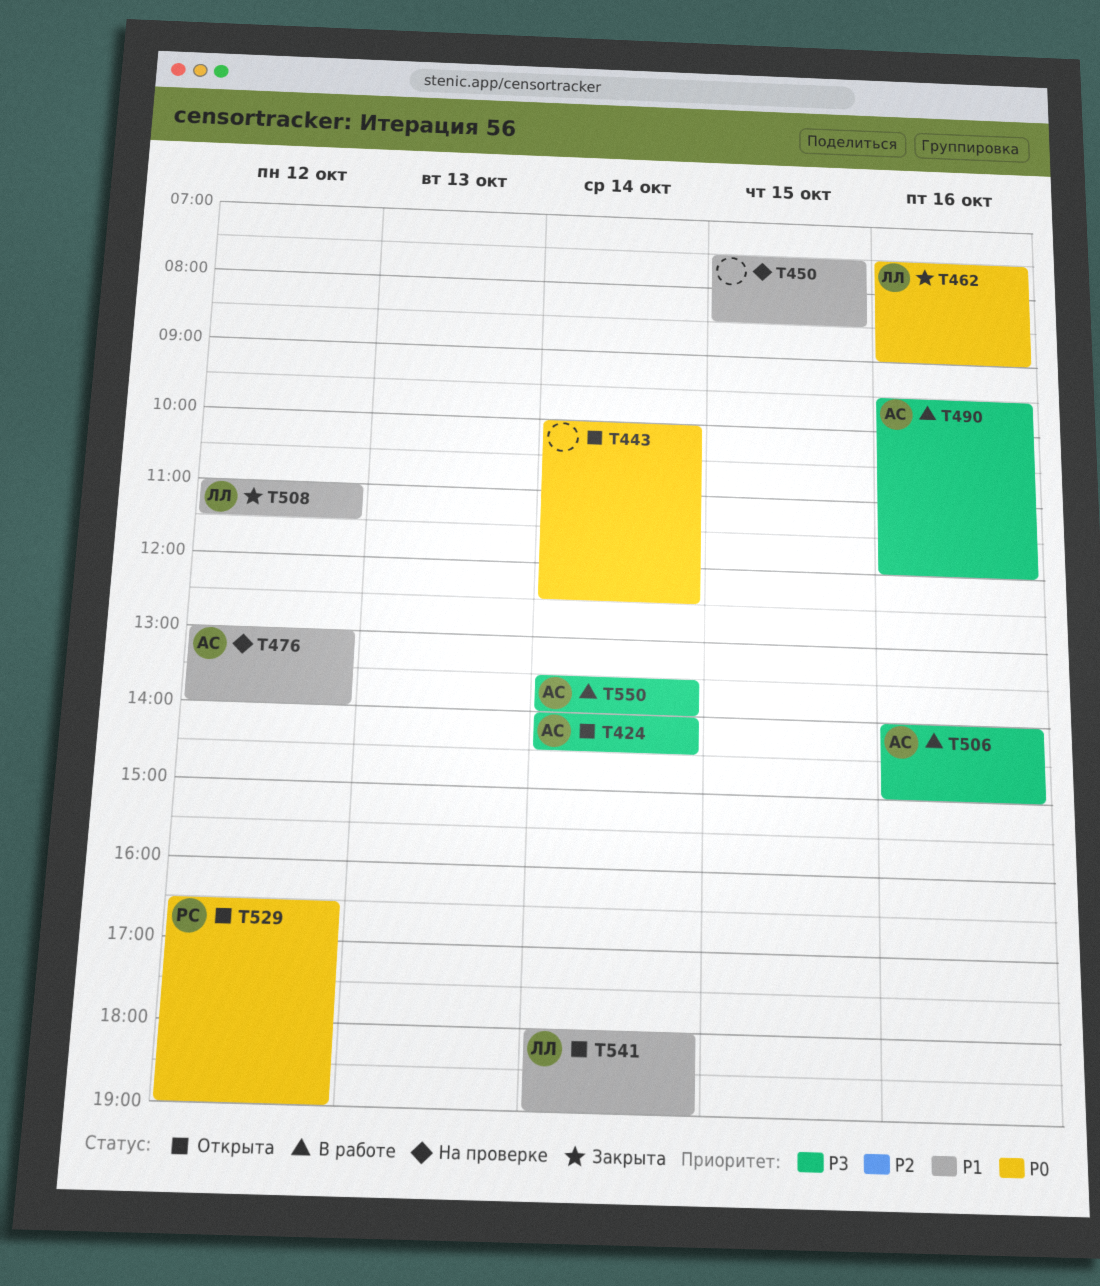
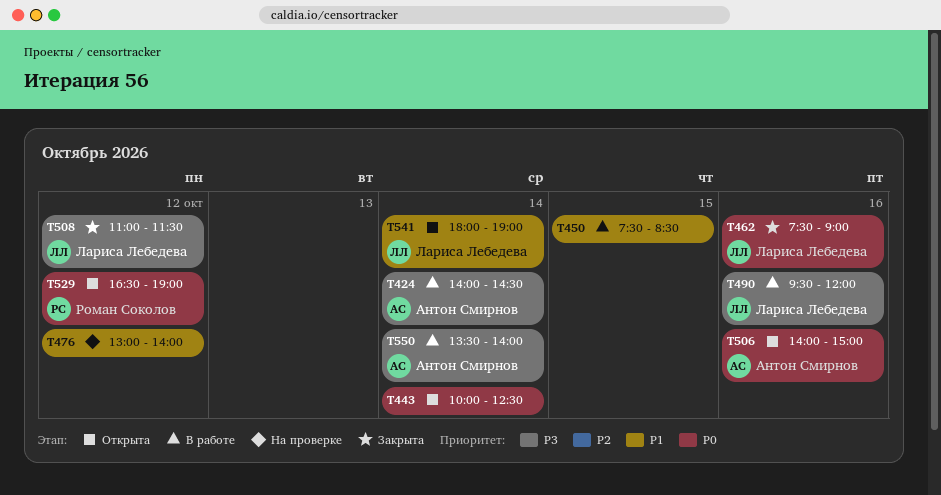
T424, status: Открыта -> В работе
T450, status: На проверке -> В работе
T476, owner: Антон Смирнов -> none
T490, owner: Антон Смирнов -> Лариса Лебедева
T506, status: В работе -> Открыта
T506, priority: P3 -> P0
T508, priority: P1 -> P3

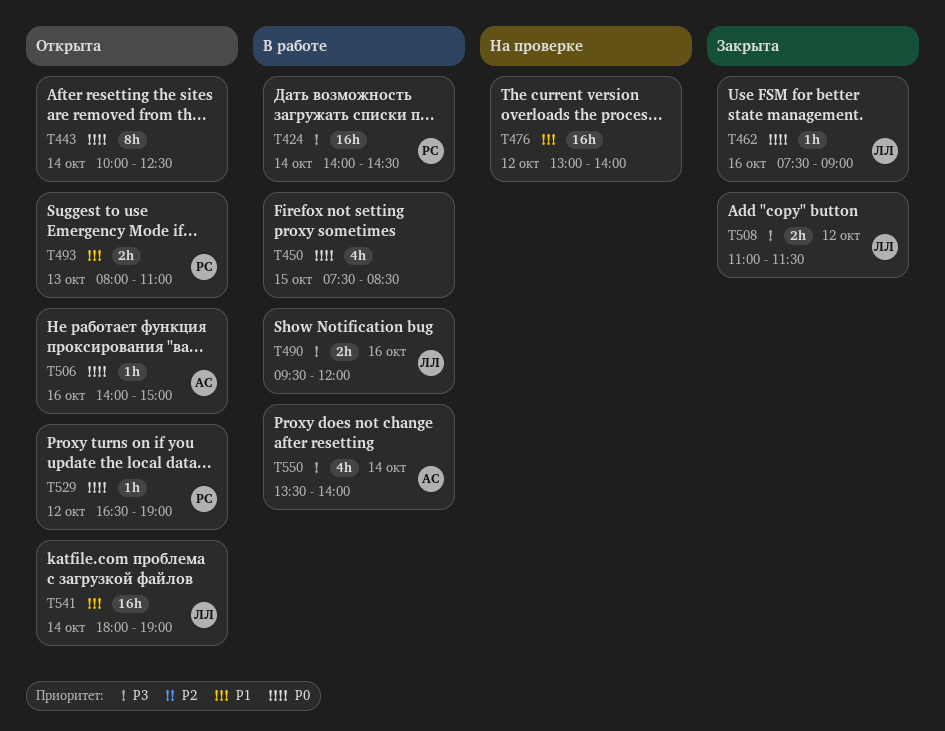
T424, owner: Антон Смирнов -> Роман Соколов
T450, priority: P1 -> P0
T493: none -> present

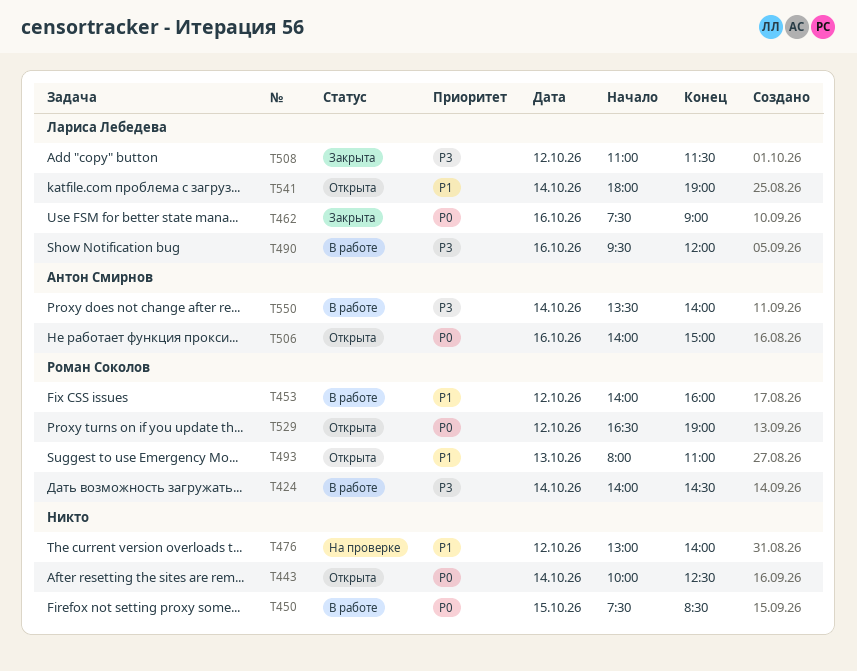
T453: none -> present

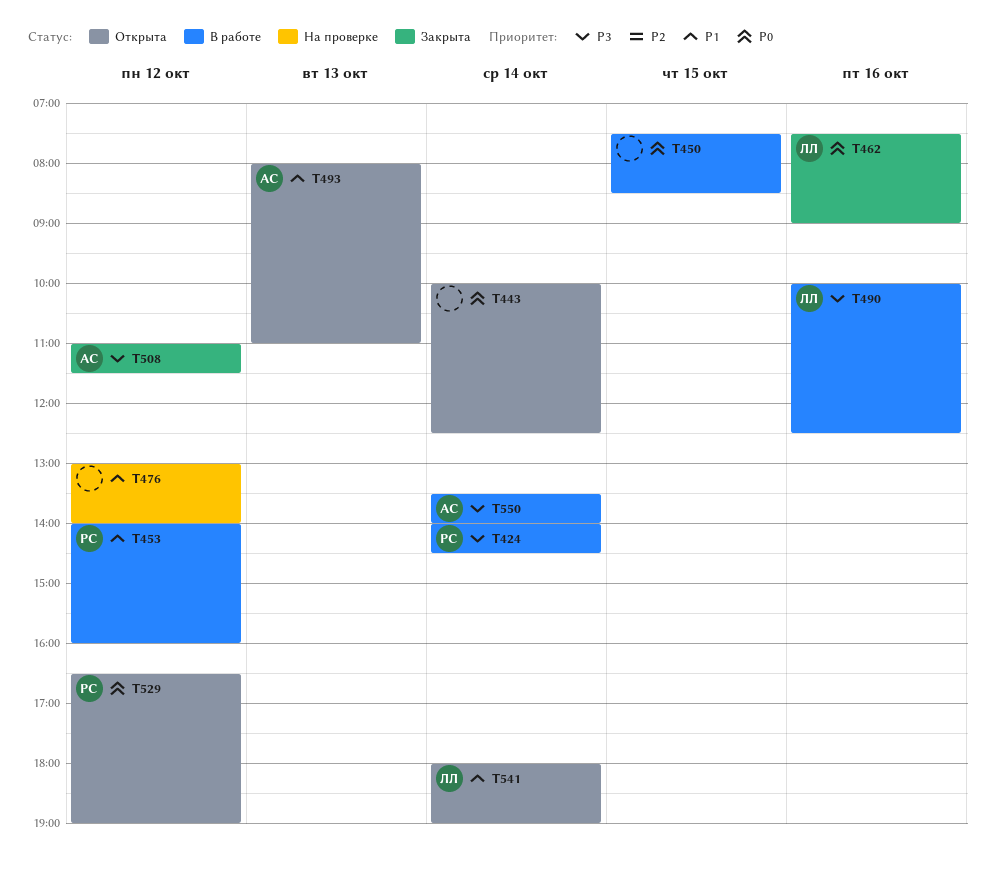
T490, begins: 09:30 -> 10:00
T490, ends: 12:00 -> 12:30
T493, owner: Роман Соколов -> Антон Смирнов
T506: present -> none
T508, owner: Лариса Лебедева -> Антон Смирнов

